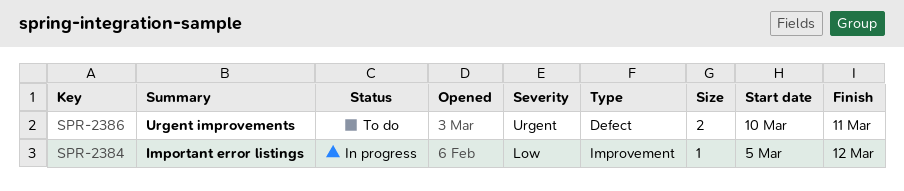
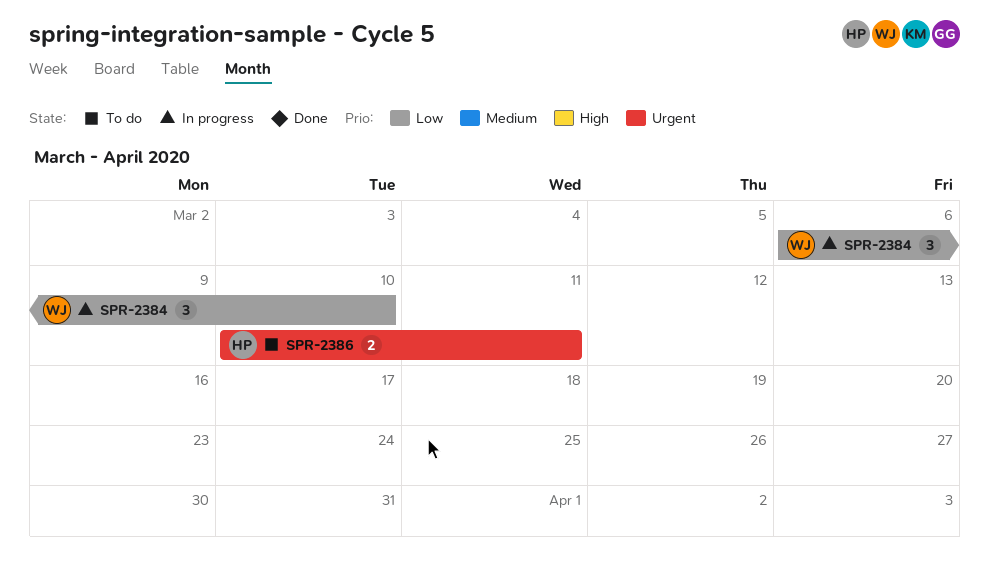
SPR-2384, estimate: 1 -> 3
SPR-2384, start: Mar 5 -> Mar 6
SPR-2384, due: Mar 12 -> Mar 10

